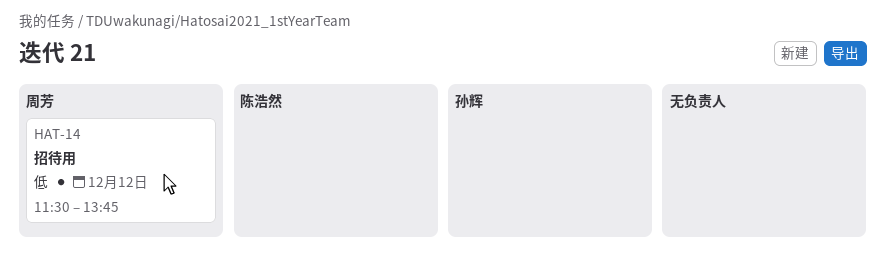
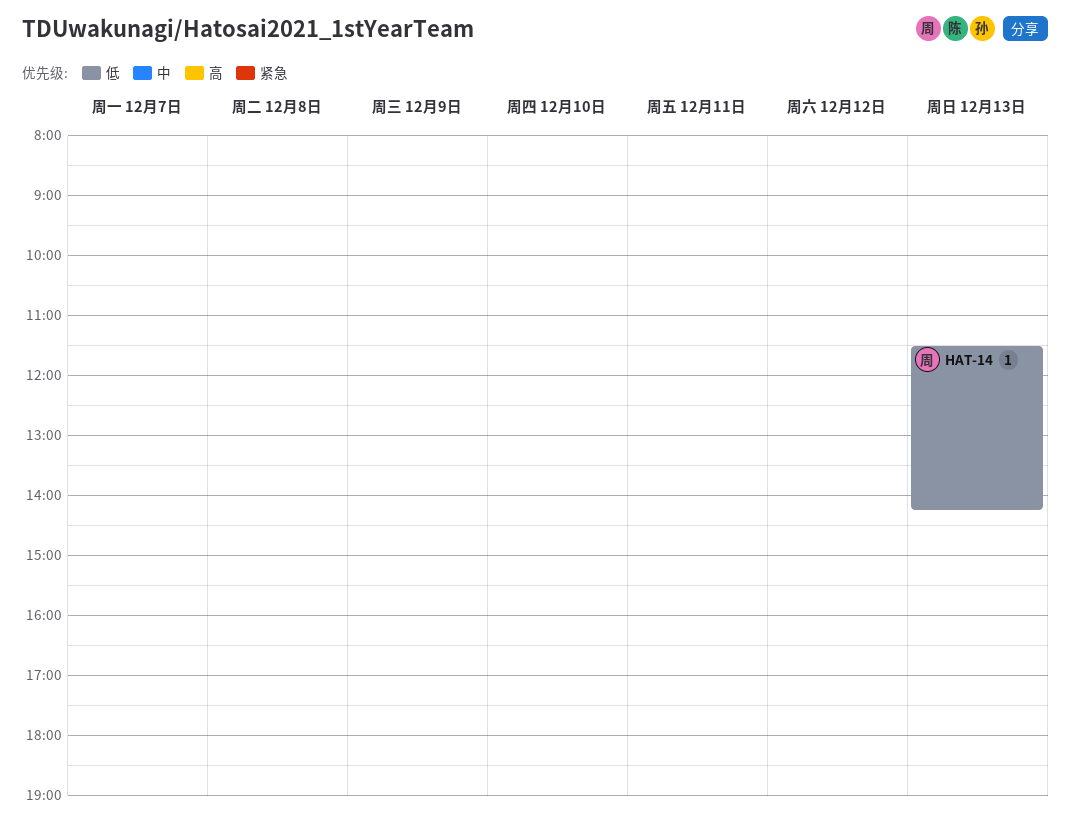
HAT-14, day: Dec 12 -> Dec 13
HAT-14, ends: 13:45 -> 14:15

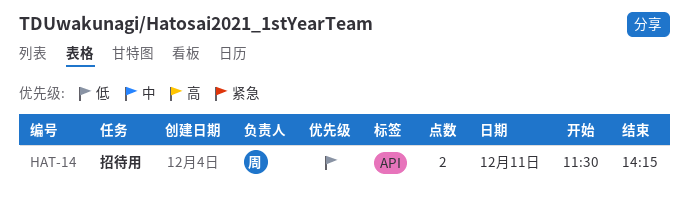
HAT-14, estimate: 1 -> 2
HAT-14, day: Dec 13 -> Dec 11

